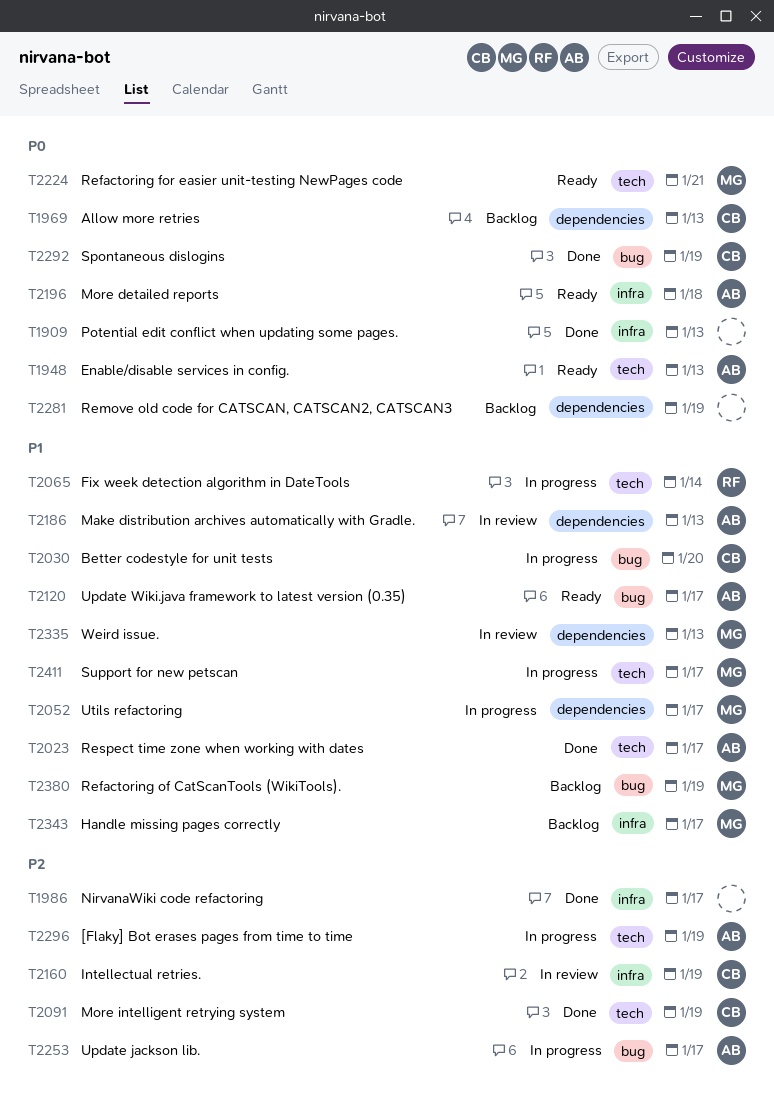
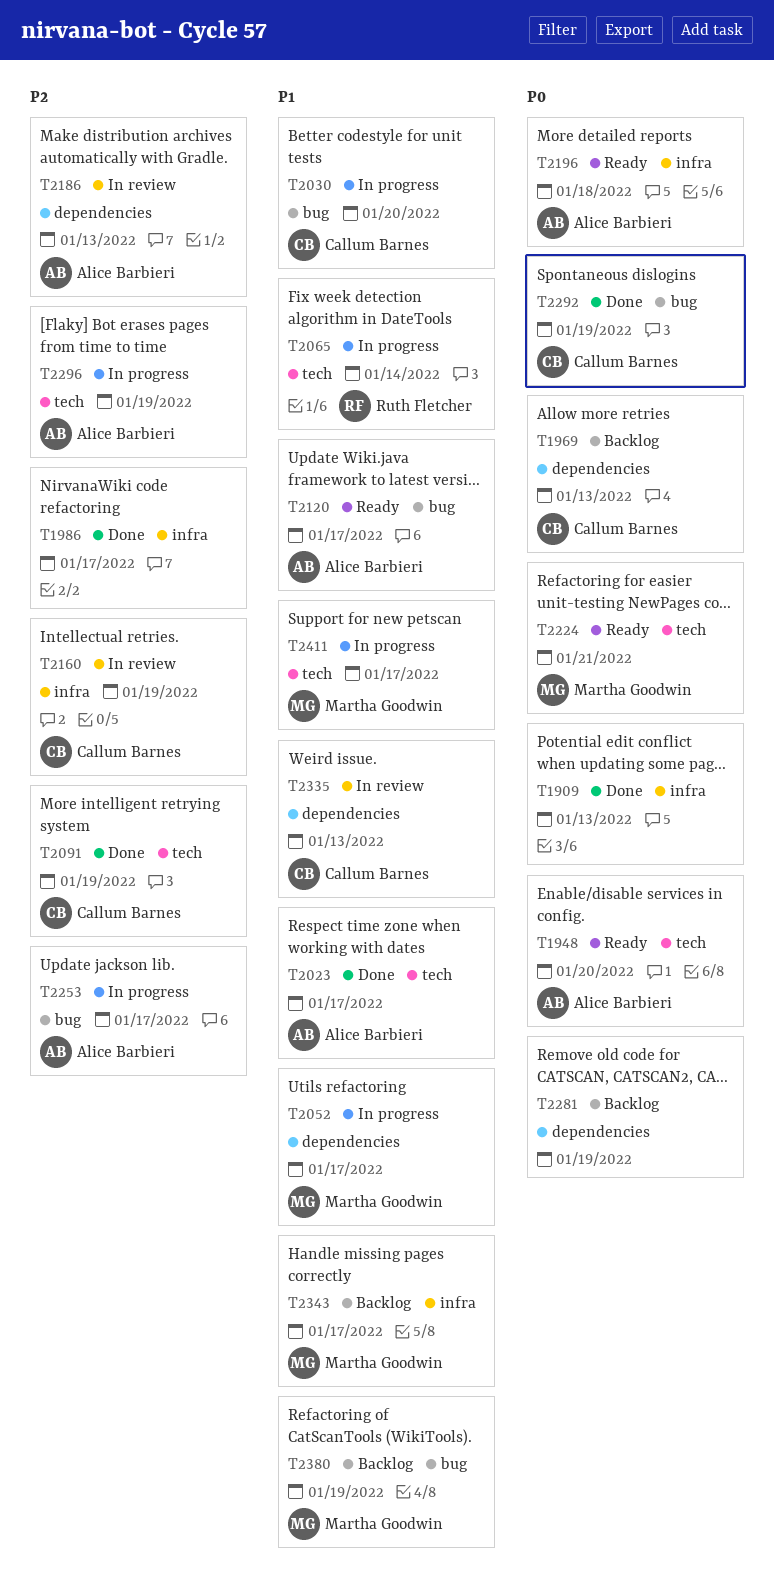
T1948, due: Jan 13 -> Jan 20
T2186, priority: P1 -> P2
T2335, owner: Martha Goodwin -> Callum Barnes

